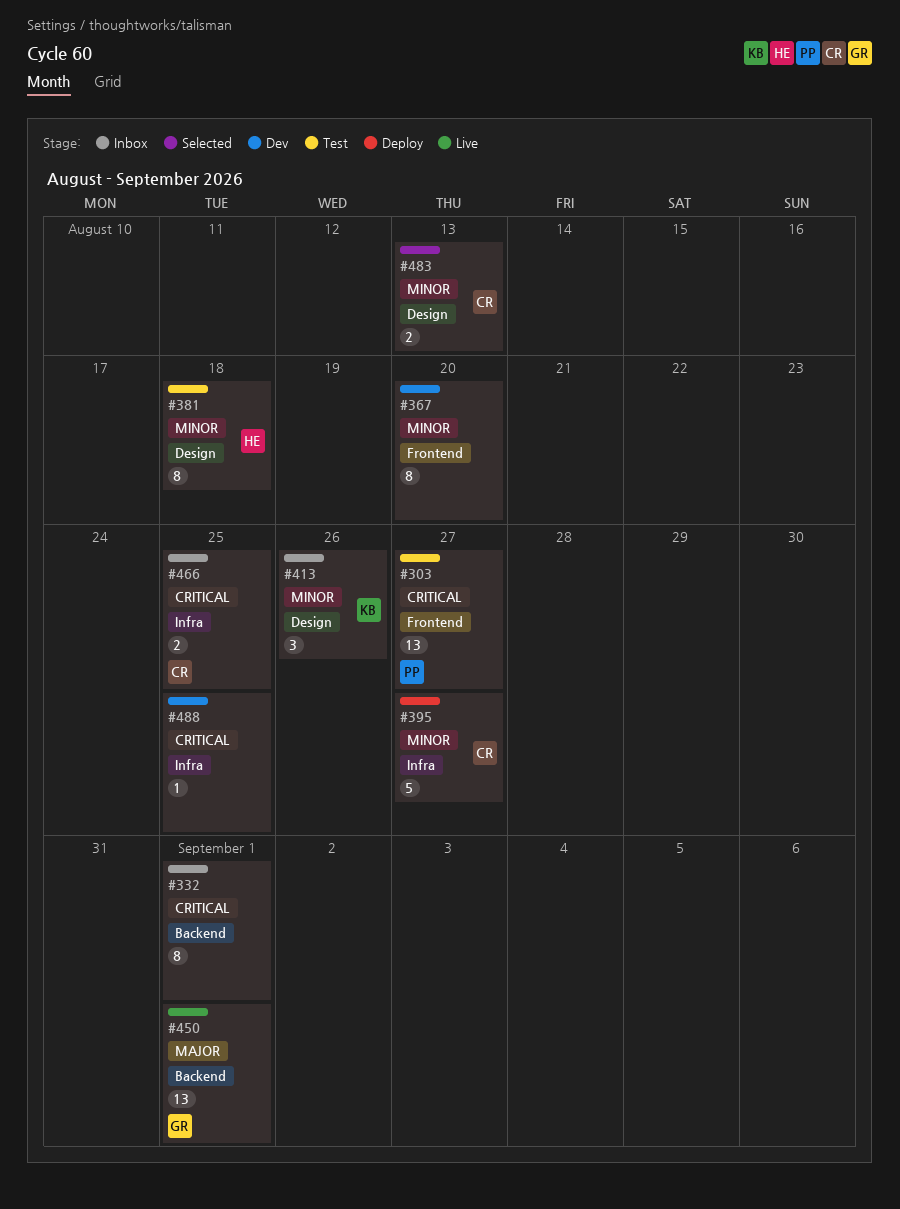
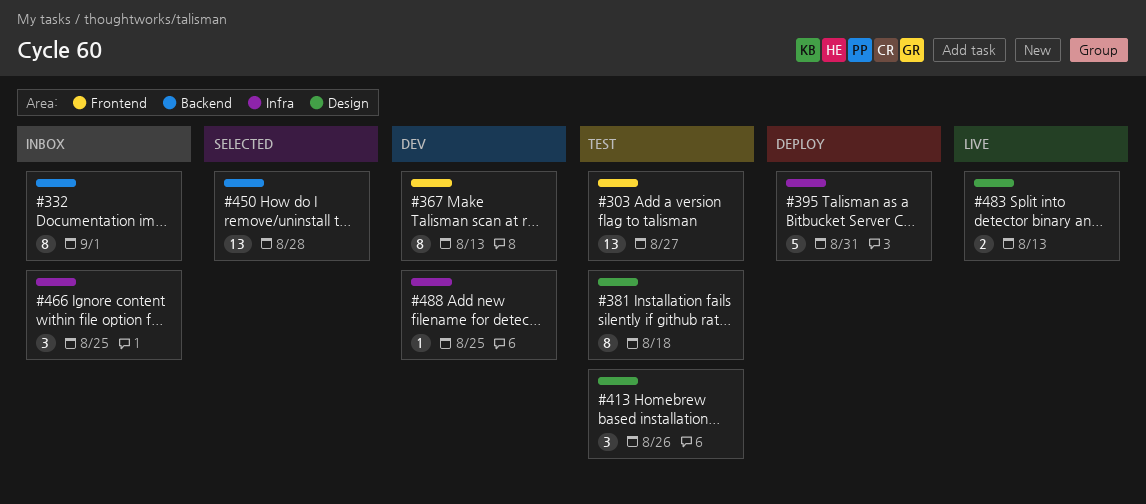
#367, due: Aug 20 -> Aug 13
#395, due: Aug 27 -> Aug 31
#413, status: Inbox -> Test
#450, status: Live -> Selected
#450, due: Sep 1 -> Aug 28
#466, estimate: 2 -> 3
#483, status: Selected -> Live

